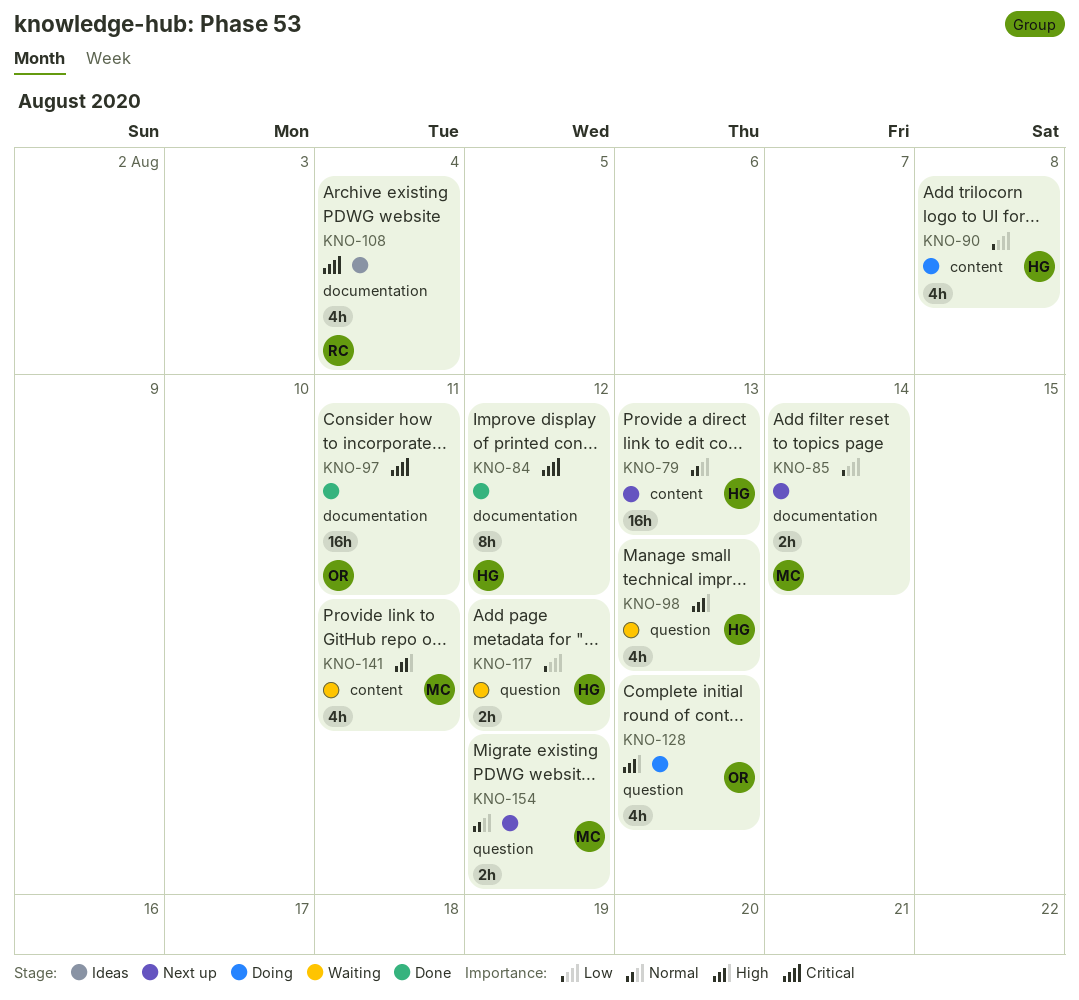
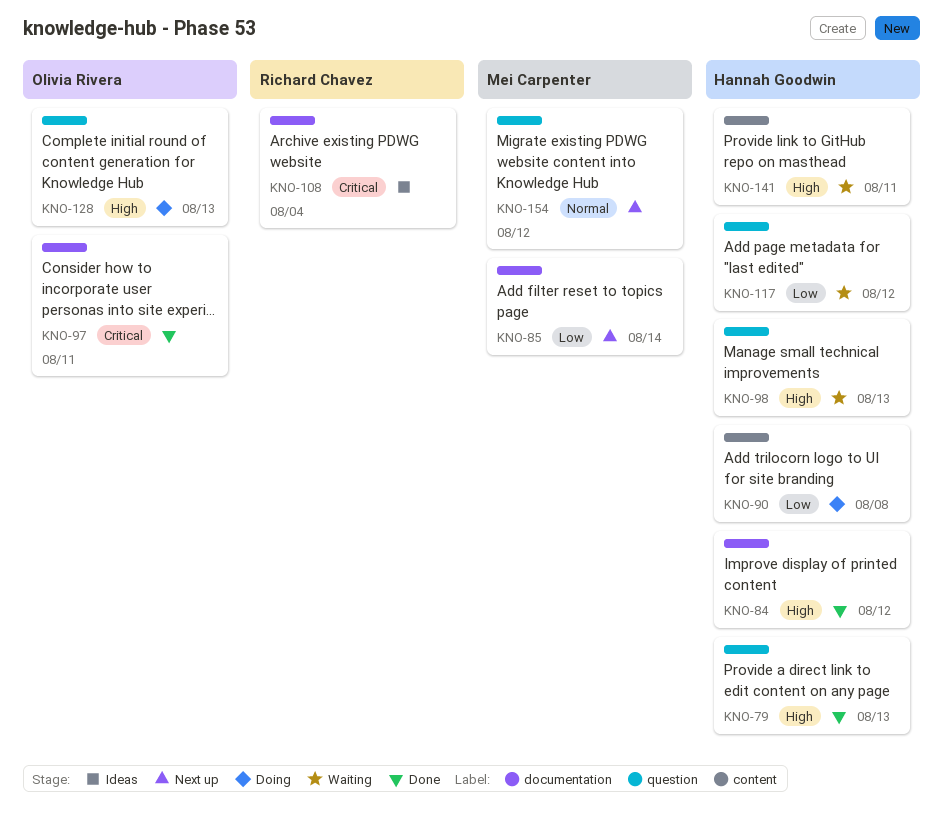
KNO-79, status: Next up -> Done
KNO-79, priority: Normal -> High
KNO-79, label: content -> question
KNO-84, priority: Critical -> High
KNO-141, owner: Mei Carpenter -> Hannah Goodwin

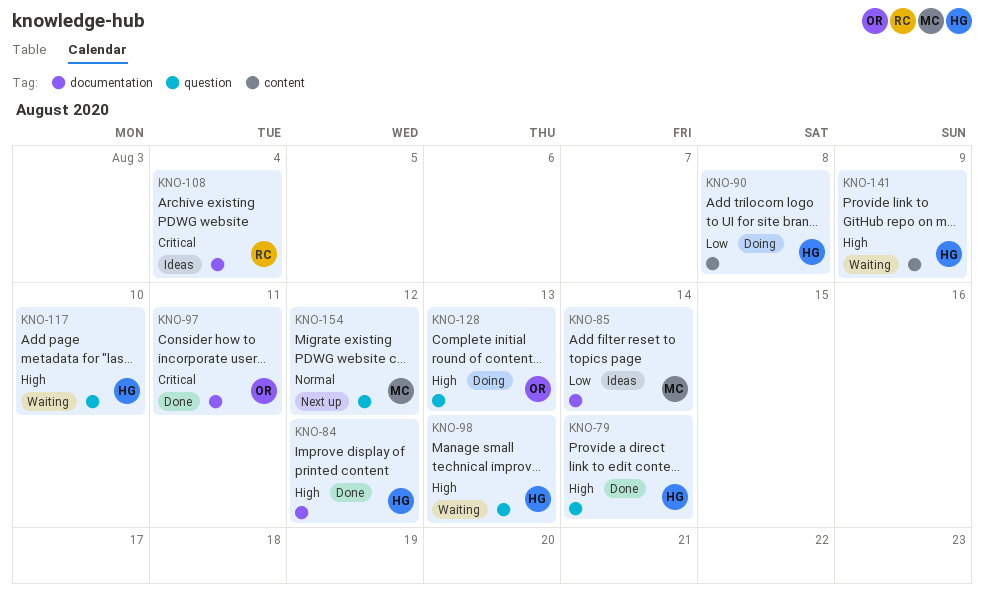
KNO-79, due: Aug 13 -> Aug 14
KNO-85, status: Next up -> Ideas
KNO-117, priority: Low -> High
KNO-117, due: Aug 12 -> Aug 10
KNO-141, due: Aug 11 -> Aug 9

